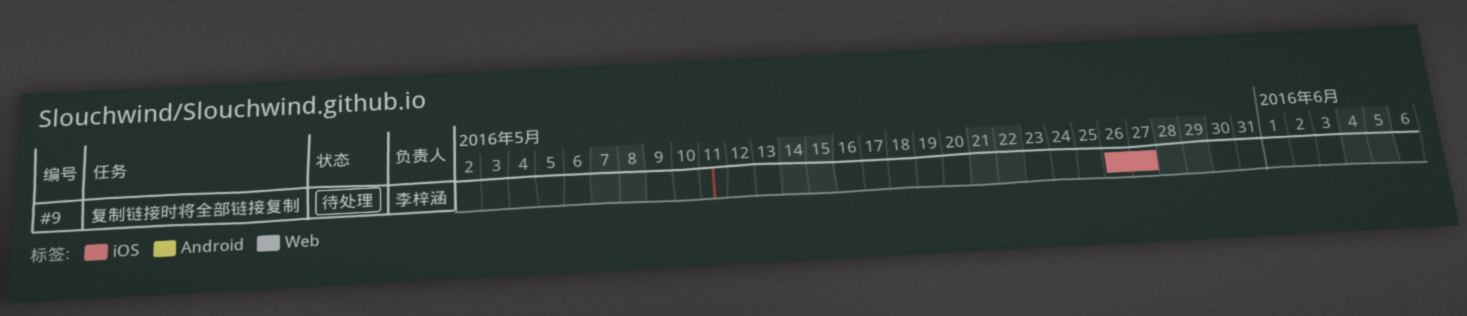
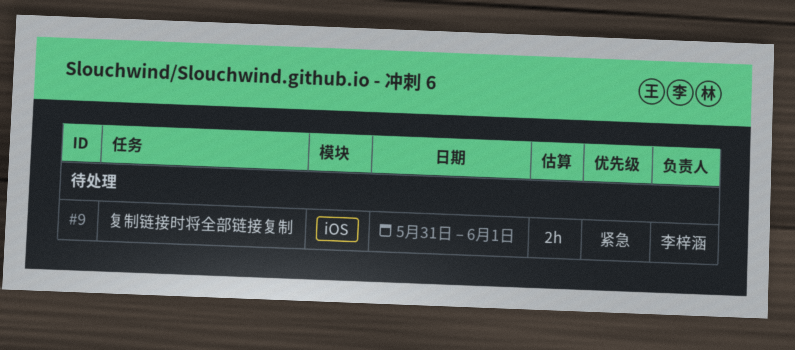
#9, start: May 26 -> May 31
#9, due: May 27 -> Jun 1

